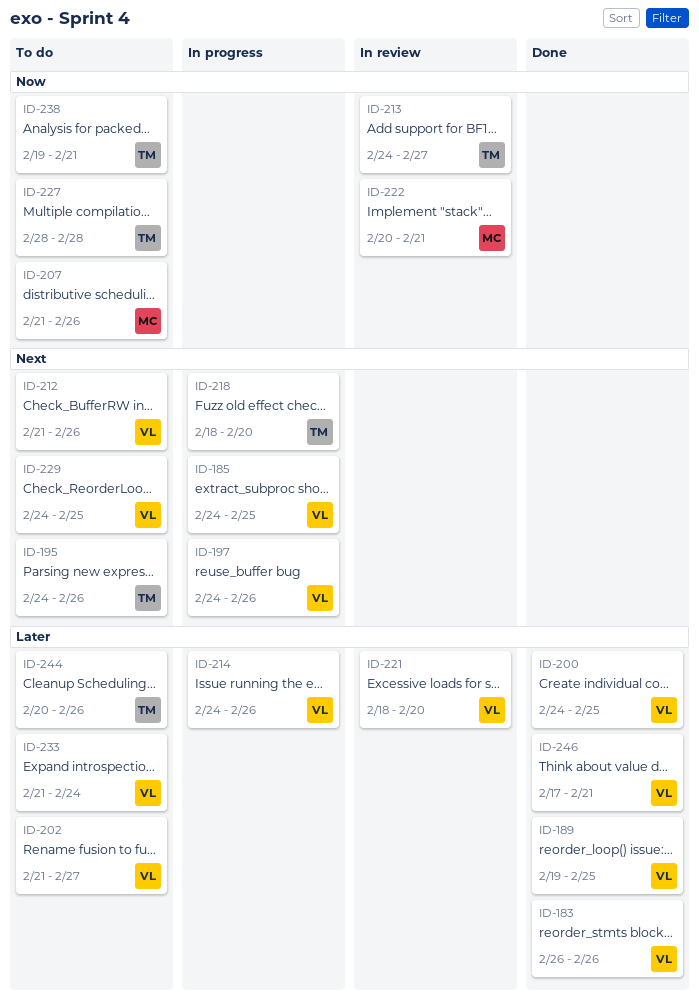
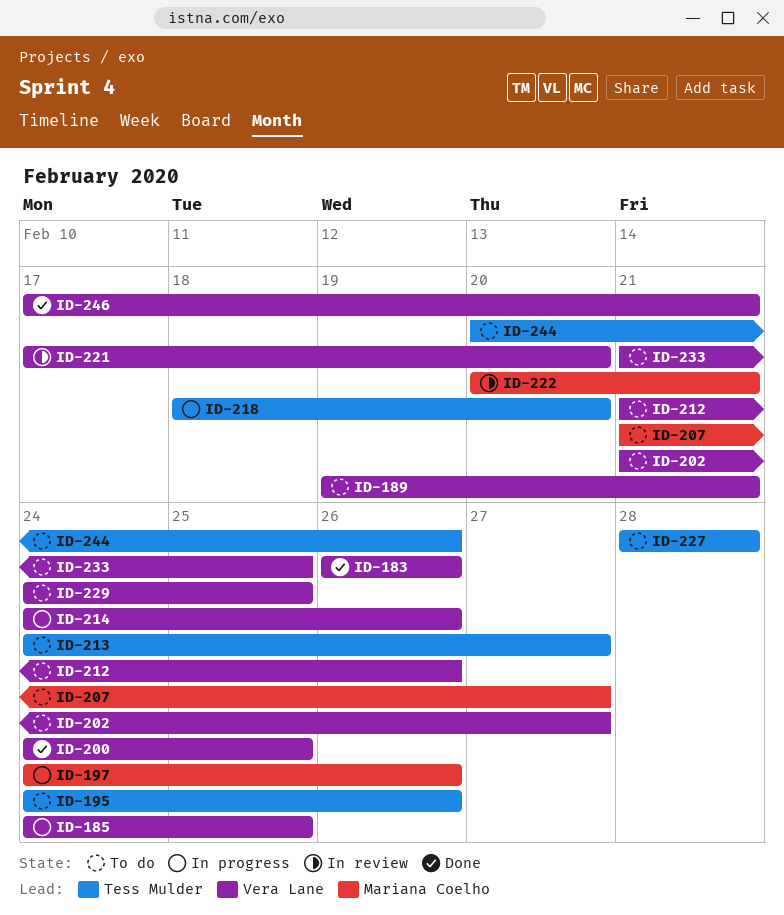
ID-189, status: Done -> To do
ID-189, due: Feb 25 -> Feb 21
ID-197, owner: Vera Lane -> Mariana Coelho
ID-207, due: Feb 26 -> Feb 27
ID-213, status: In review -> To do
ID-221, start: Feb 18 -> Feb 17
ID-233, due: Feb 24 -> Feb 25
ID-238: present -> none

